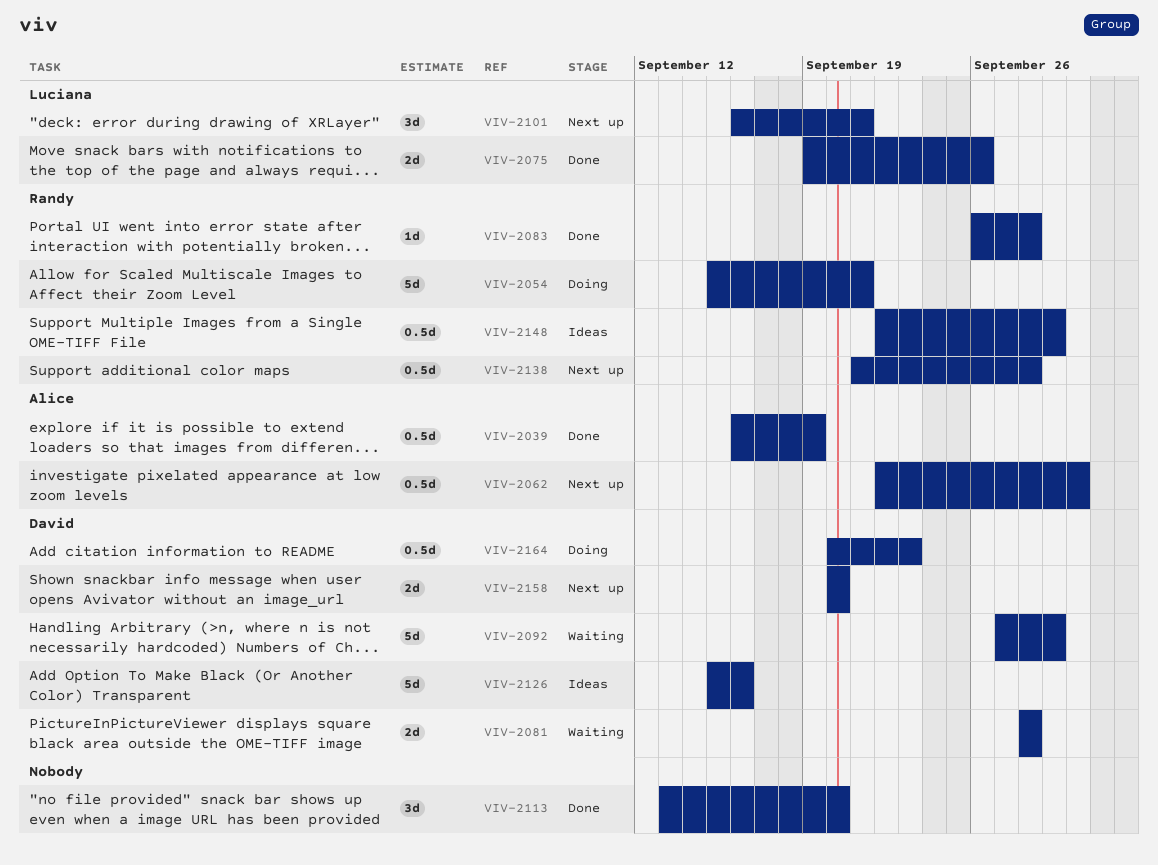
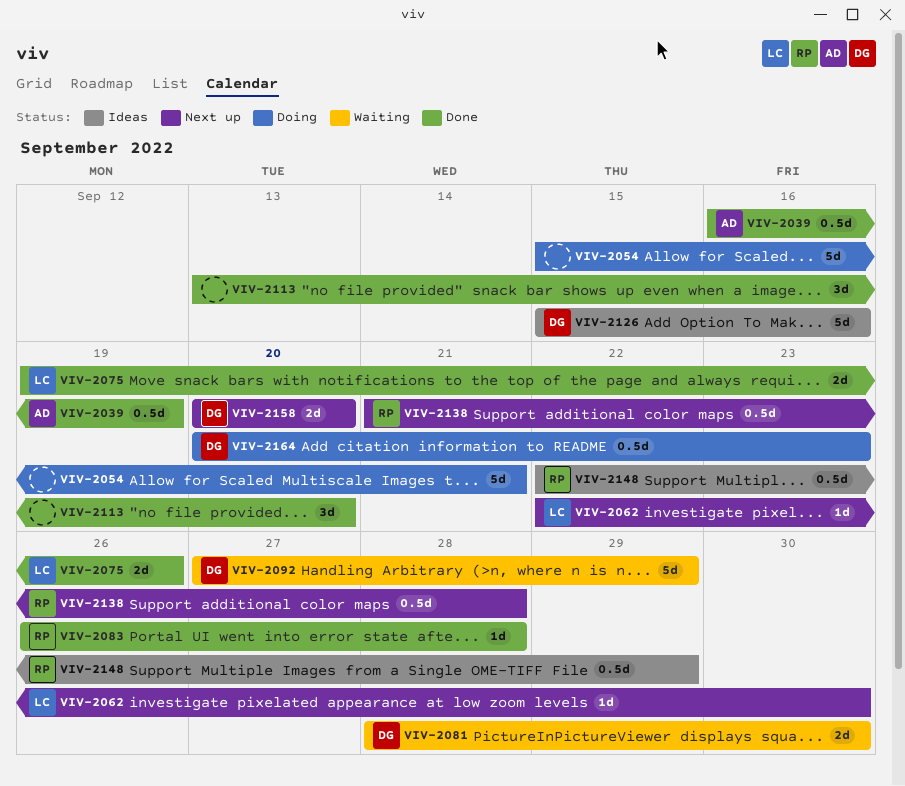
VIV-2054, owner: Randy -> none
VIV-2062, owner: Alice -> Luciana
VIV-2062, estimate: 0.5d -> 1d
VIV-2081, due: Sep 28 -> Sep 30
VIV-2101: present -> none

